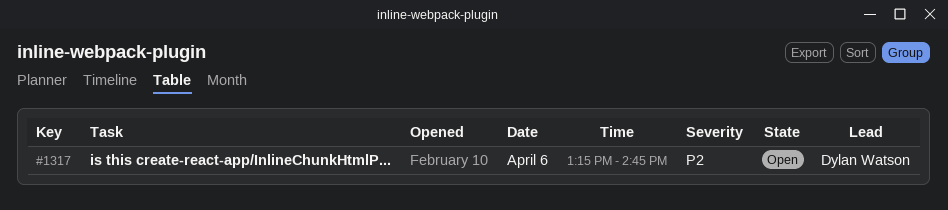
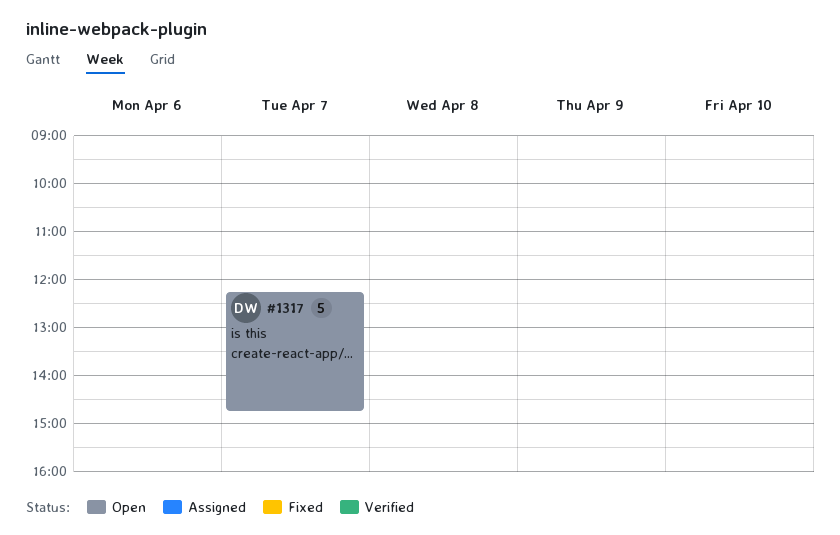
#1317, day: Apr 6 -> Apr 7
#1317, begins: 13:15 -> 12:15

